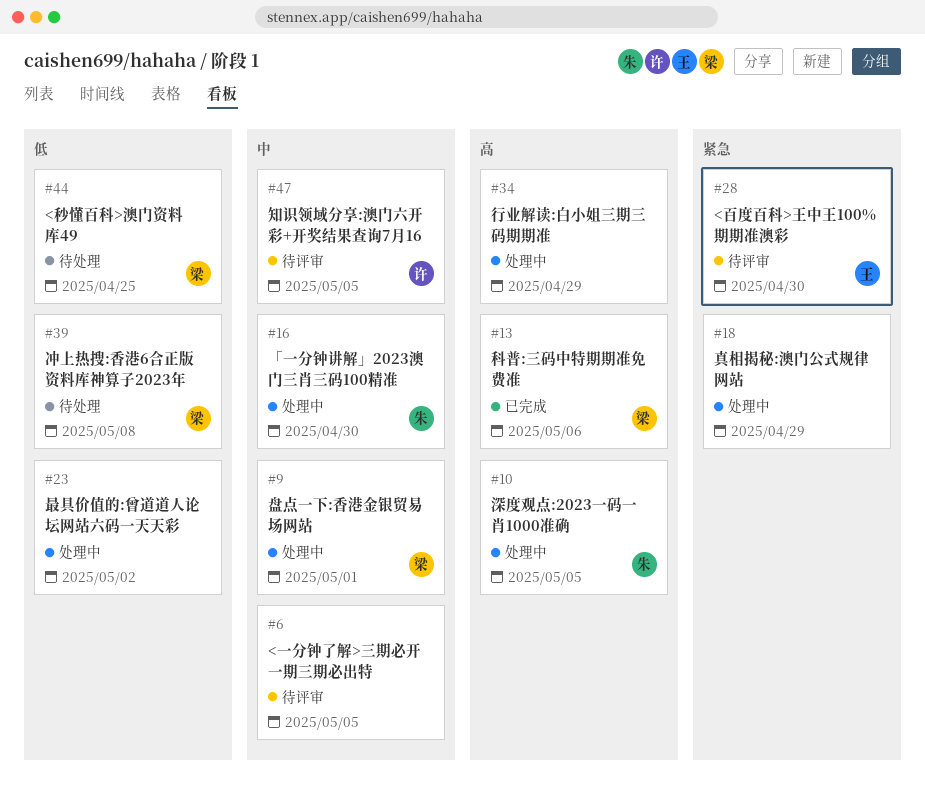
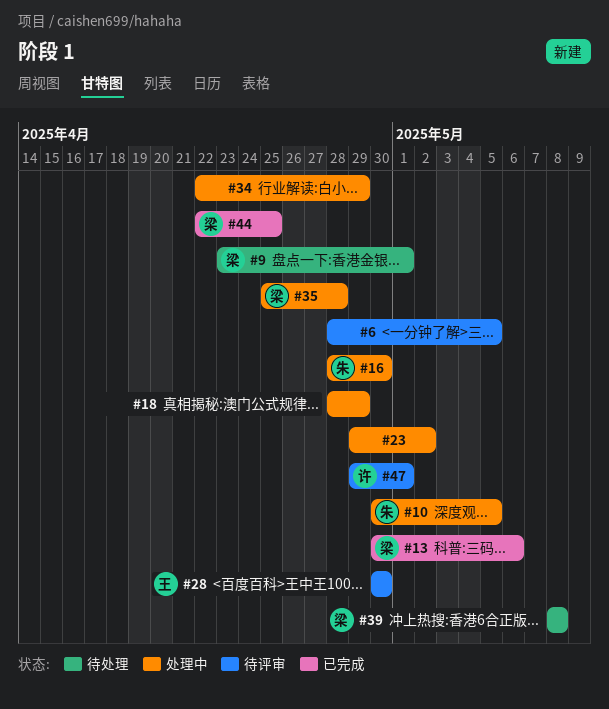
#9, status: 处理中 -> 待处理
#35: none -> present
#44, status: 待处理 -> 已完成
#47, due: May 5 -> May 1

